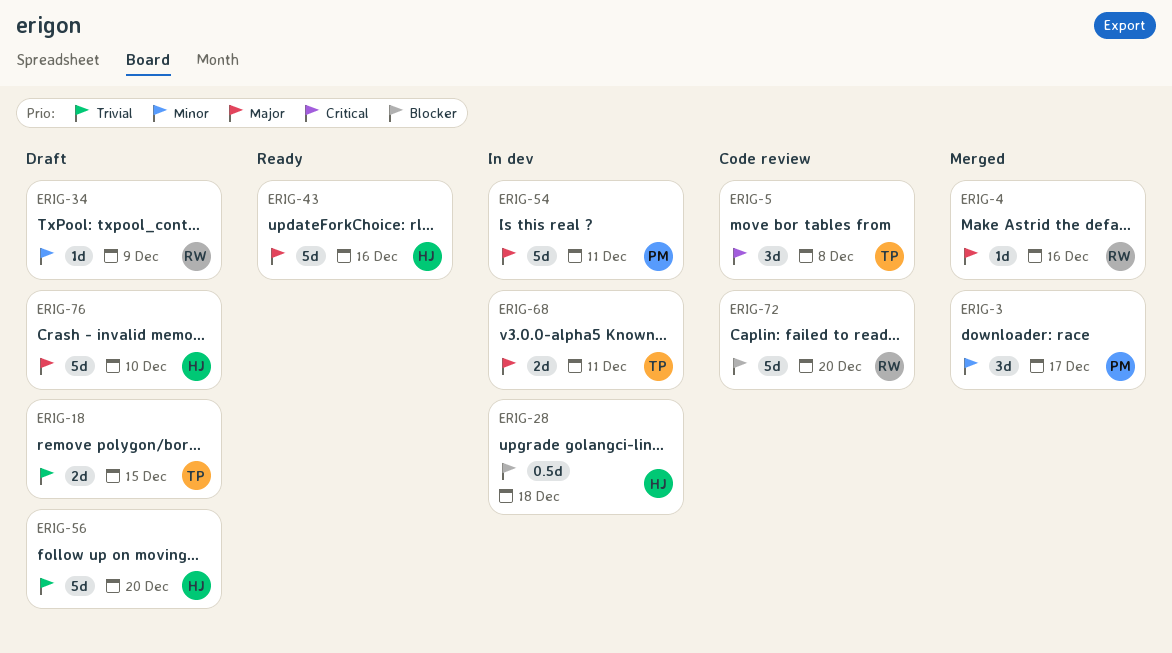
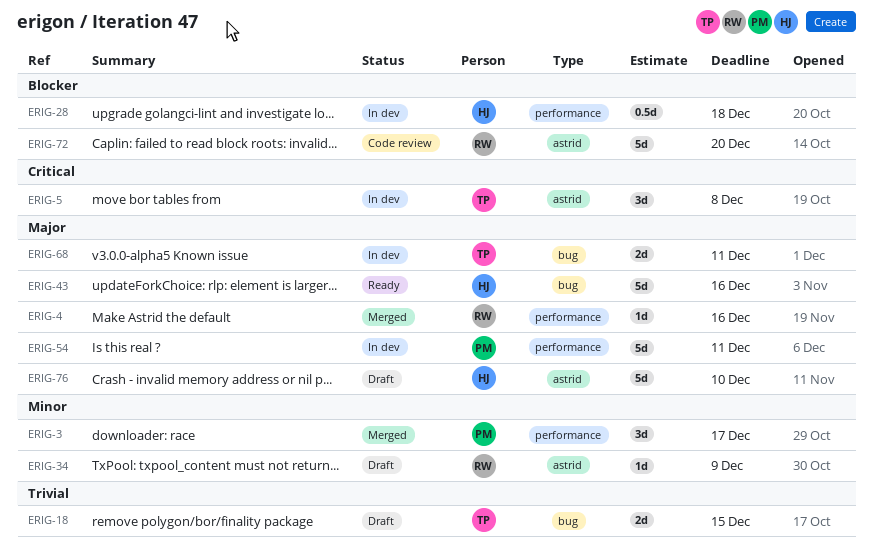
ERIG-5, status: Code review -> In dev
ERIG-56: present -> none

